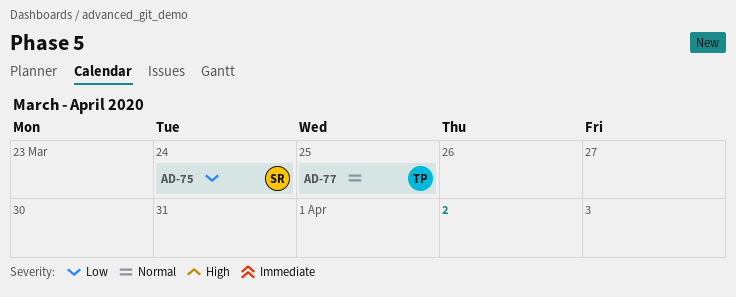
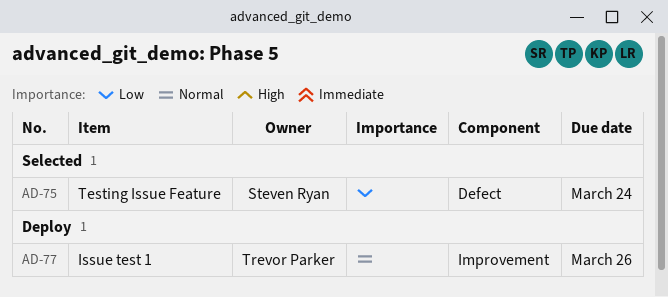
AD-77, due: Mar 25 -> Mar 26

